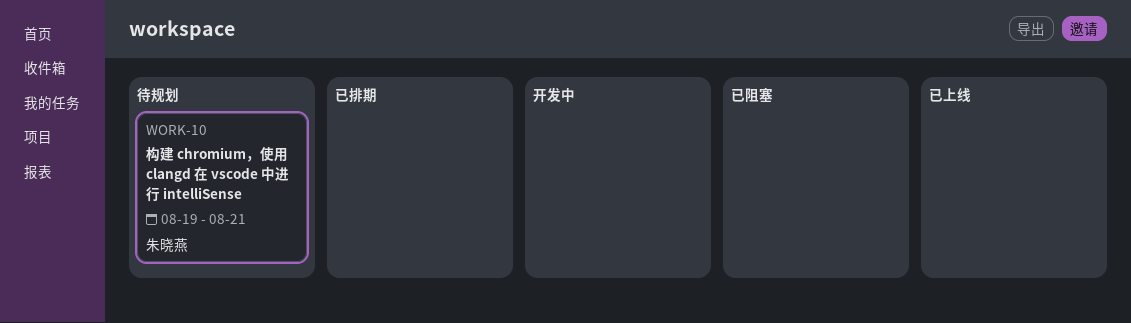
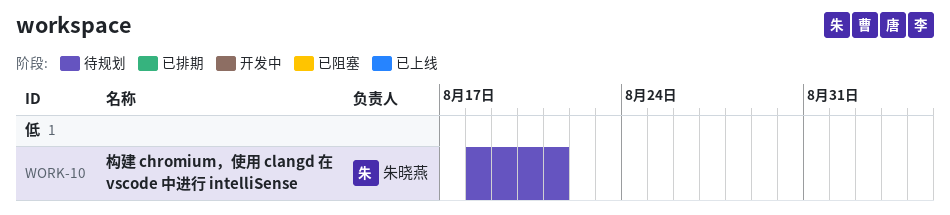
WORK-10, start: Aug 19 -> Aug 18

